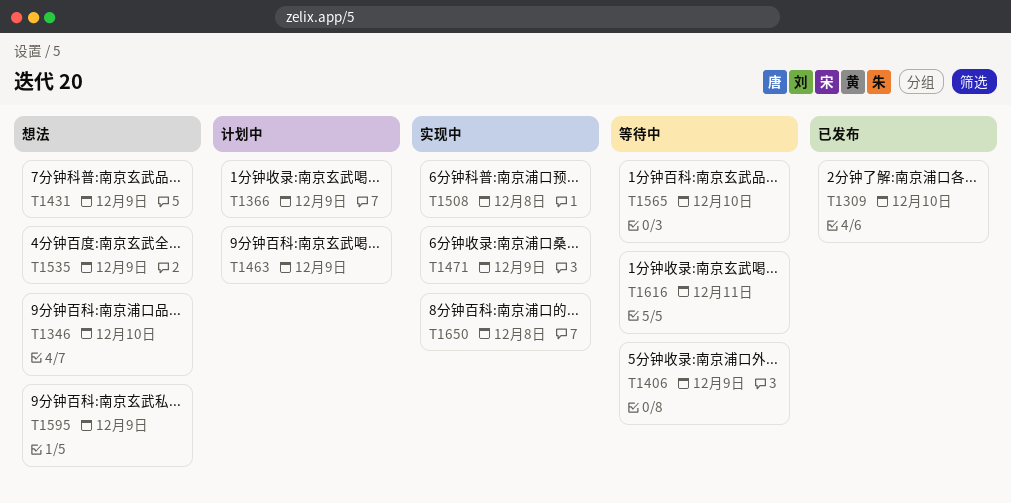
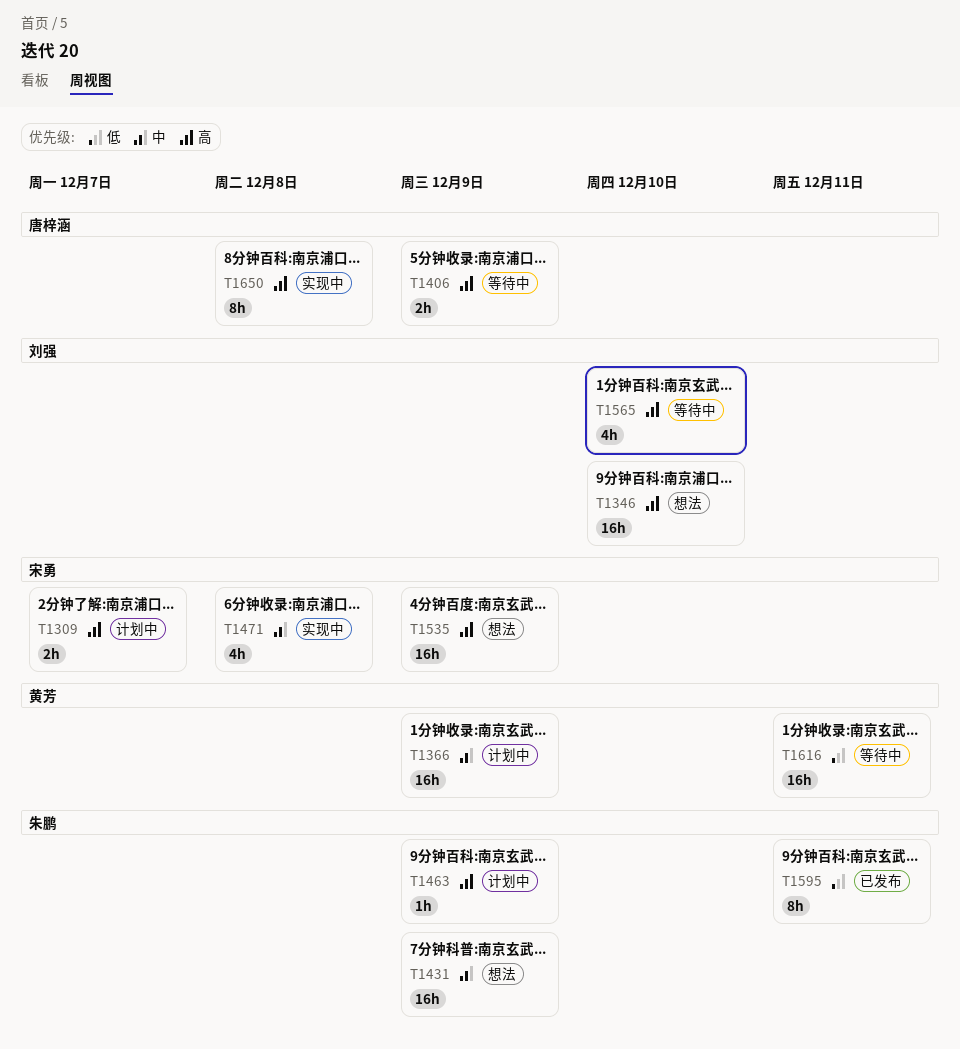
T1309, status: 已发布 -> 计划中
T1309, due: Dec 10 -> Dec 7
T1471, due: Dec 9 -> Dec 8
T1508: present -> none
T1595, status: 想法 -> 已发布
T1595, due: Dec 9 -> Dec 11

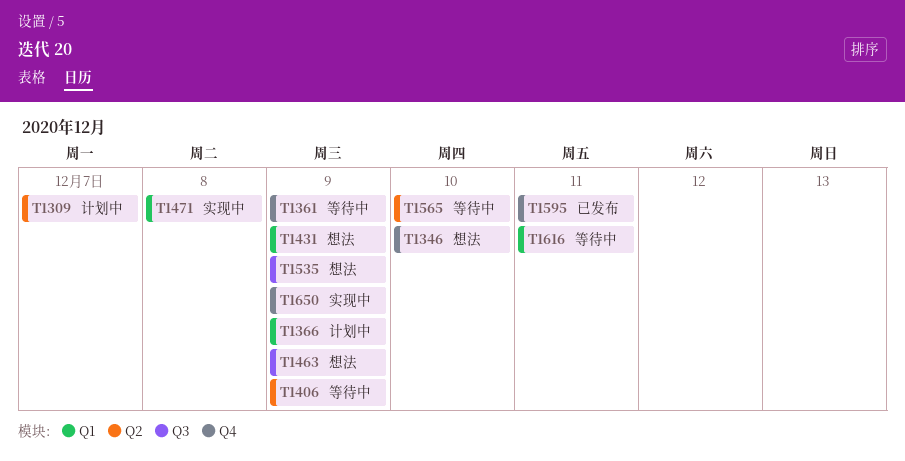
T1361: none -> present
T1463, status: 计划中 -> 想法
T1650, due: Dec 8 -> Dec 9

